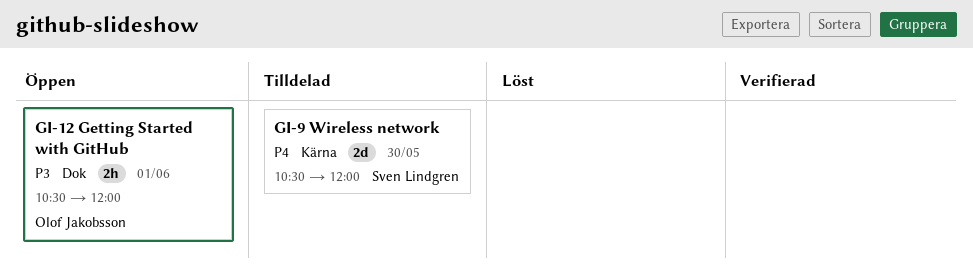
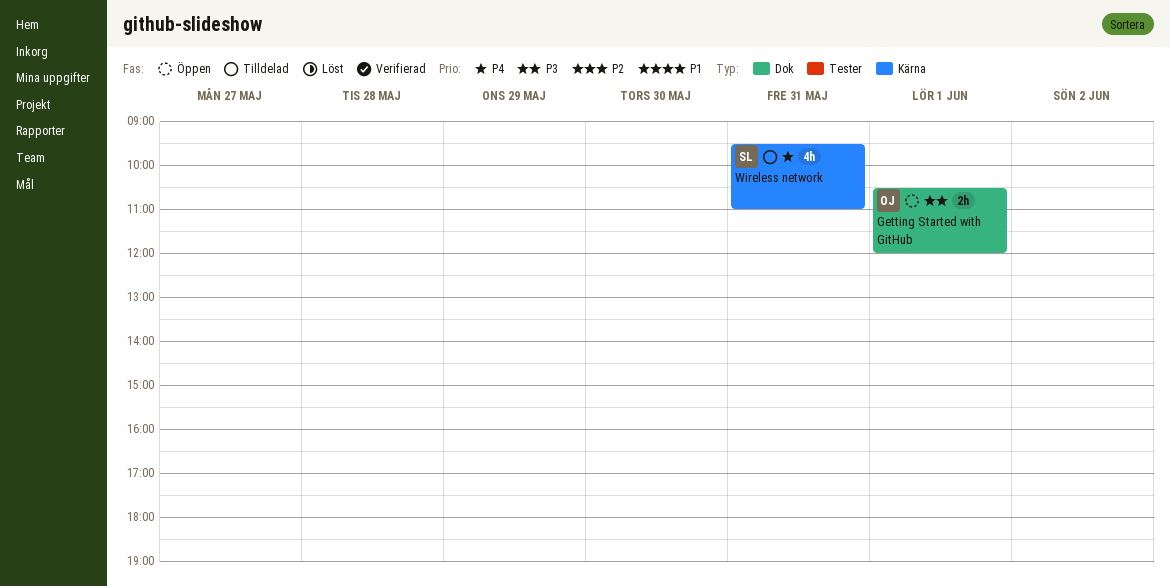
Wireless network, estimate: 2d -> 4h
Wireless network, day: May 30 -> May 31
Wireless network, begins: 10:30 -> 09:30
Wireless network, ends: 12:00 -> 11:00

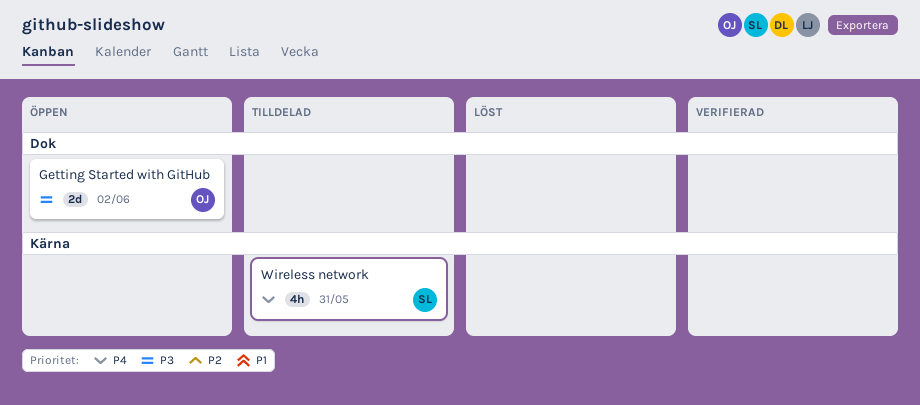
Getting Started with GitHub, estimate: 2h -> 2d
Getting Started with GitHub, day: Jun 1 -> Jun 2

